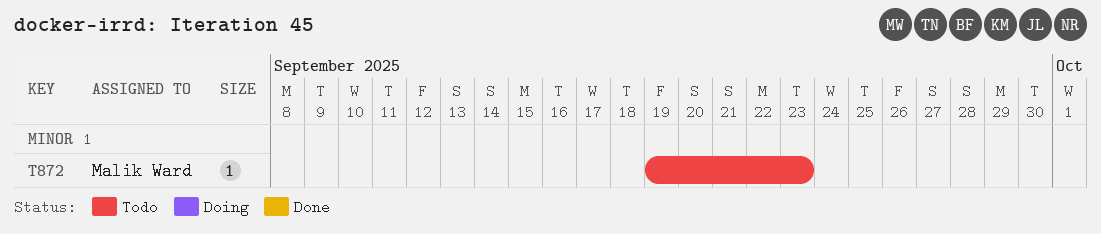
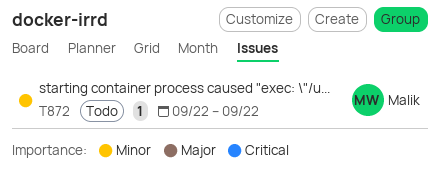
T872, start: Sep 19 -> Sep 22
T872, due: Sep 23 -> Sep 22

